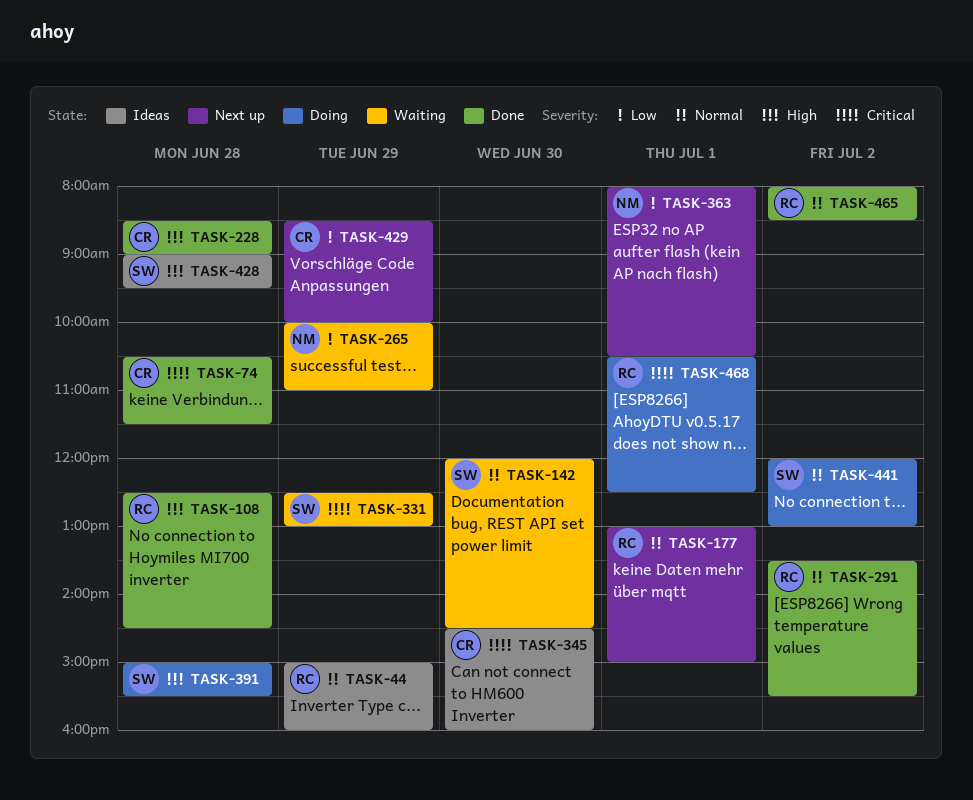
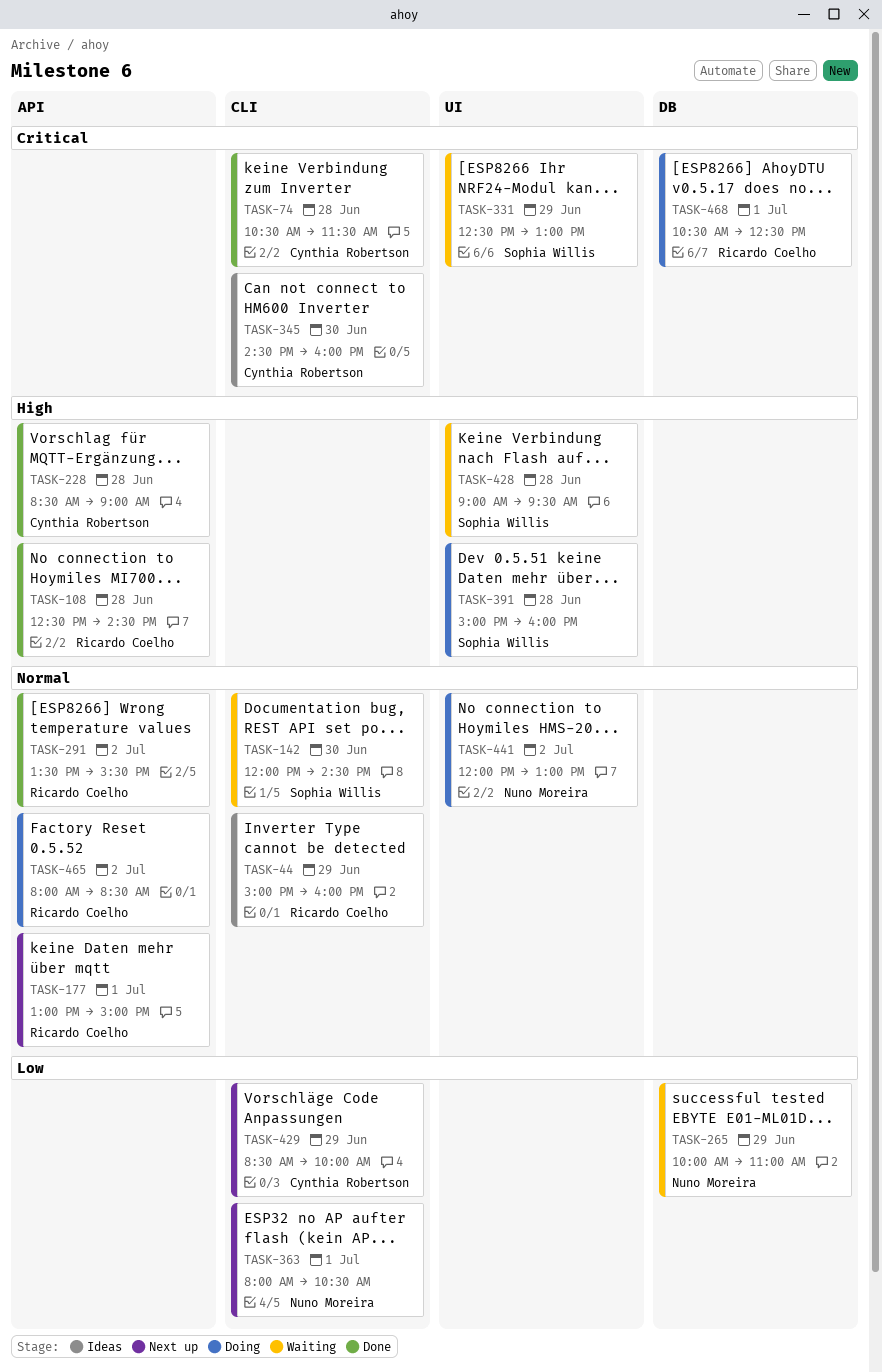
TASK-391, ends: 15:30 -> 16:00
TASK-428, status: Ideas -> Waiting
TASK-441, owner: Sophia Willis -> Nuno Moreira
TASK-465, status: Done -> Doing

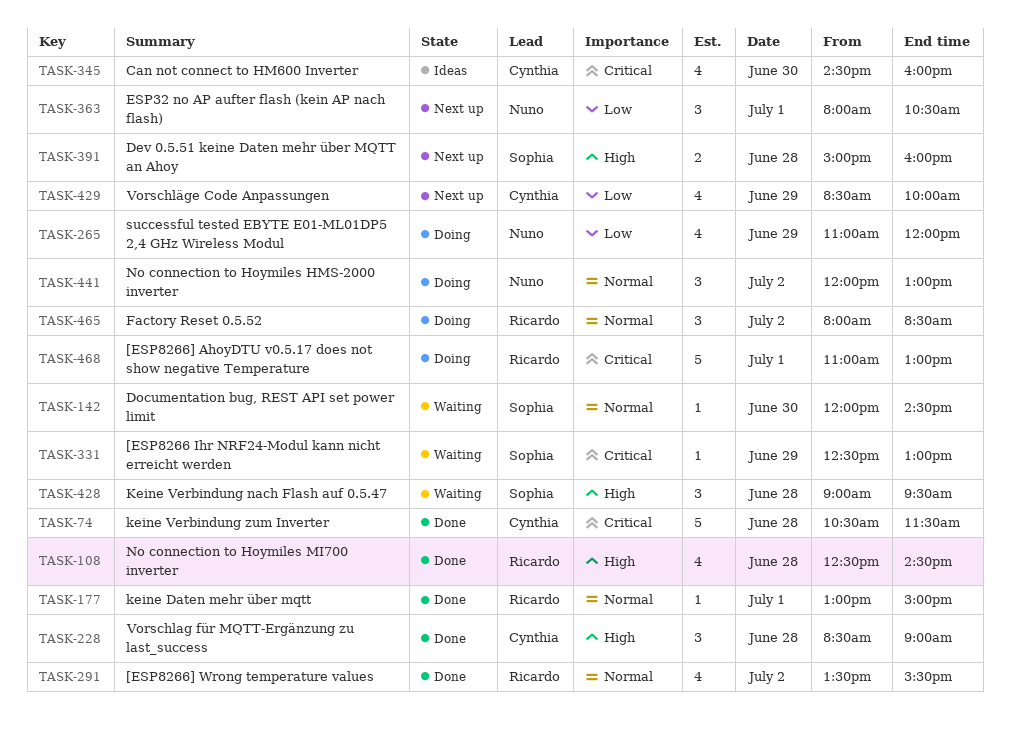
TASK-44: present -> none
TASK-177, status: Next up -> Done
TASK-265, status: Waiting -> Doing
TASK-265, begins: 10:00 -> 11:00
TASK-265, ends: 11:00 -> 12:00
TASK-391, status: Doing -> Next up
TASK-468, begins: 10:30 -> 11:00
TASK-468, ends: 12:30 -> 13:00

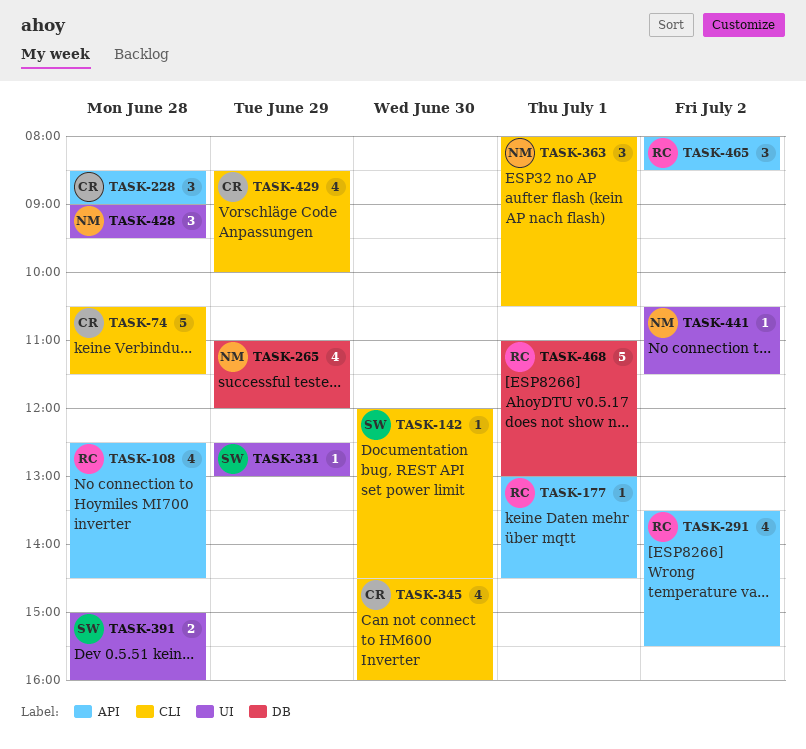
TASK-177, ends: 15:00 -> 14:30
TASK-428, owner: Sophia -> Nuno
TASK-441, estimate: 3 -> 1
TASK-441, begins: 12:00 -> 10:30
TASK-441, ends: 13:00 -> 11:30

